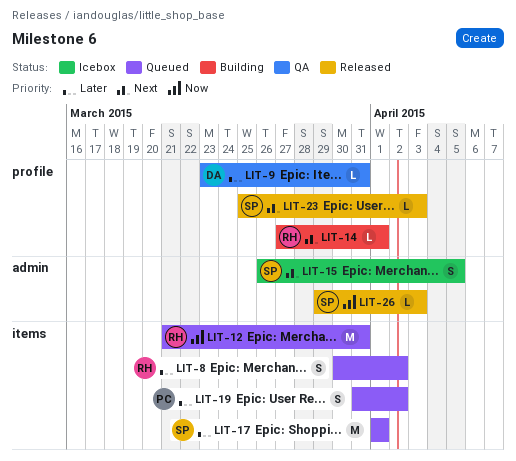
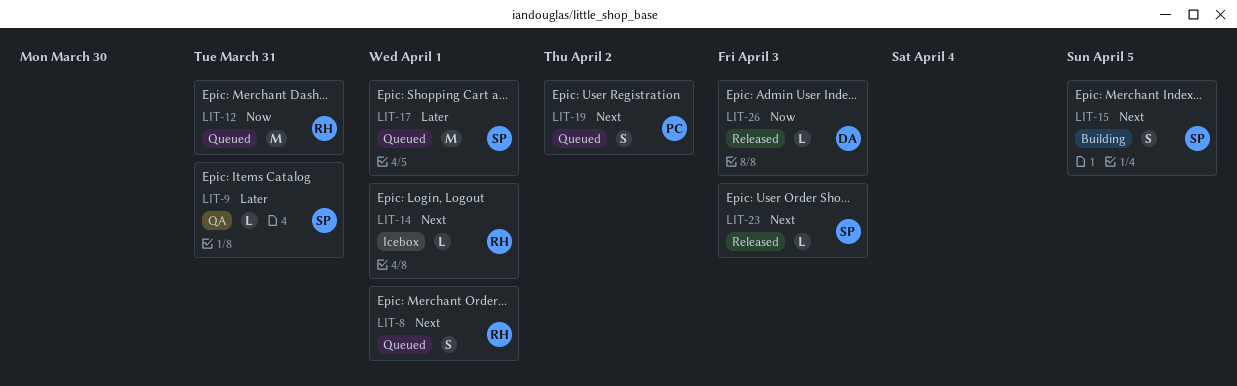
LIT-8, priority: Later -> Next
LIT-8, due: Apr 2 -> Apr 1
LIT-9, owner: DA -> SP
LIT-14, status: Building -> Icebox
LIT-15, status: Icebox -> Building
LIT-19, priority: Later -> Next
LIT-26, owner: SP -> DA

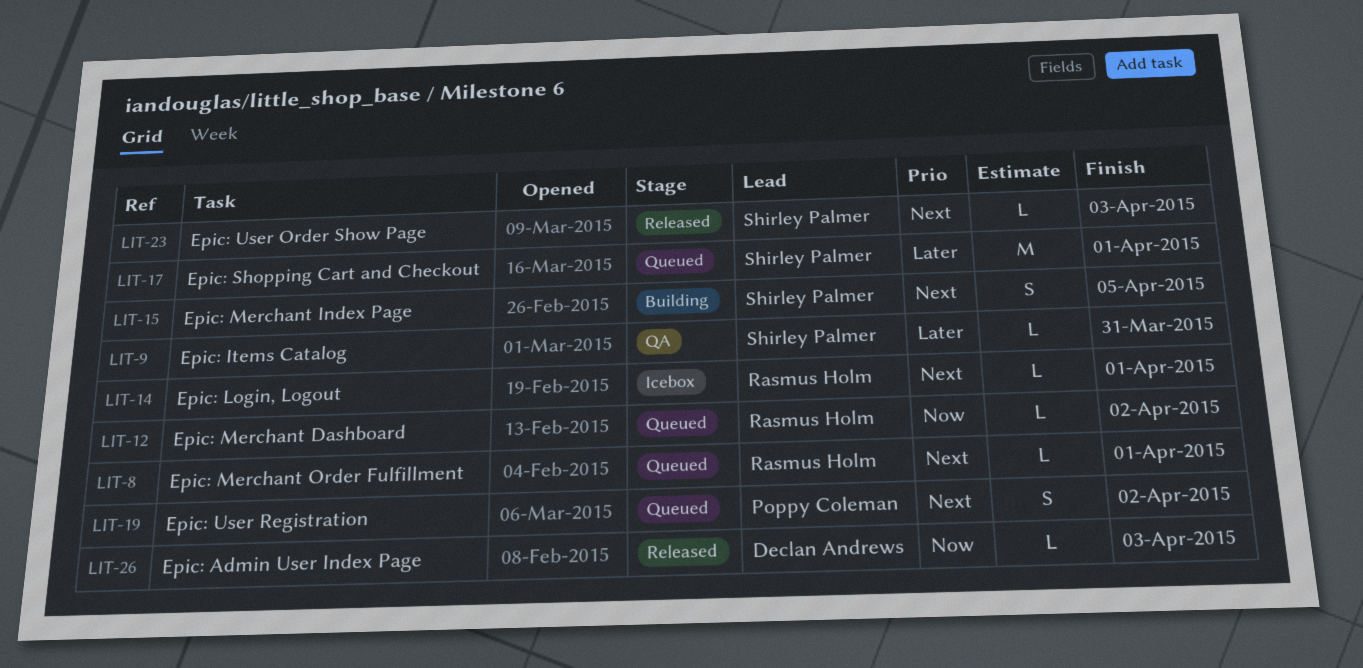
LIT-8, estimate: S -> L
LIT-12, estimate: M -> L
LIT-12, due: Mar 31 -> Apr 2

